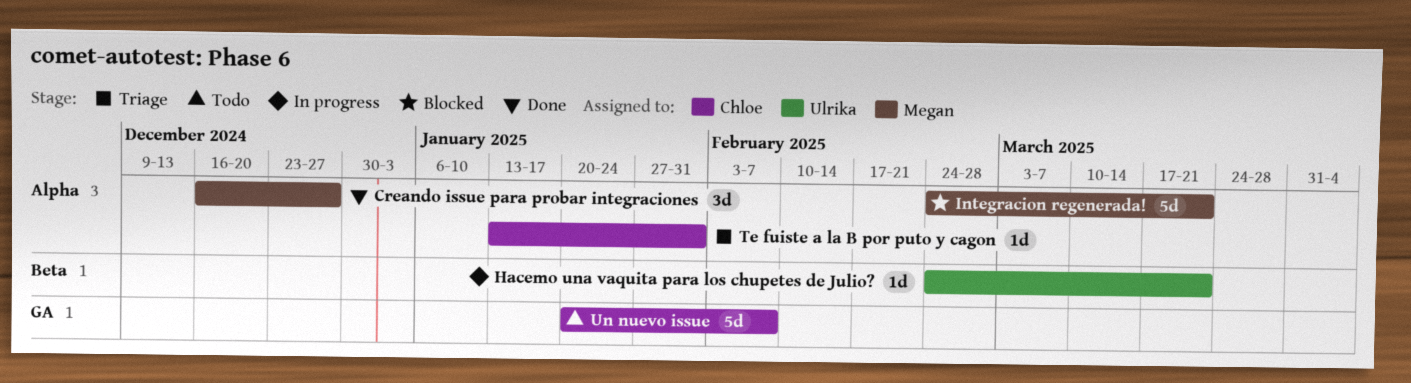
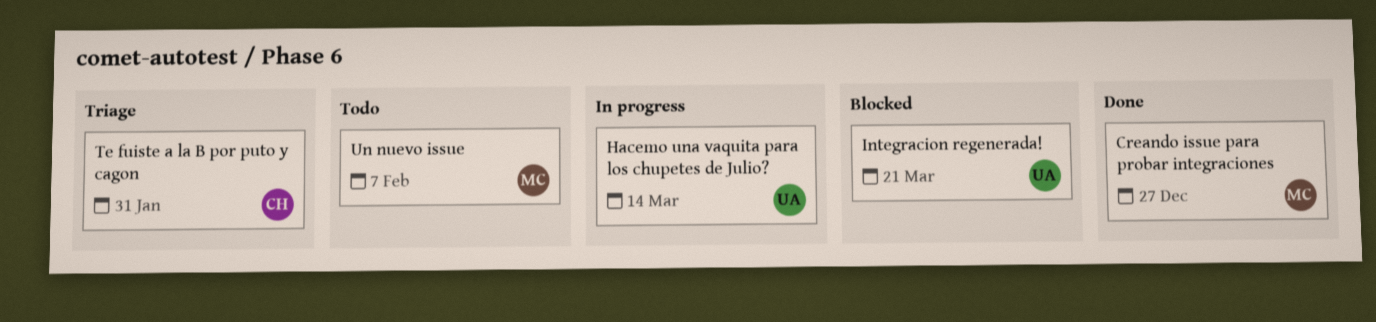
Hacemo una vaquita para los chupetes de Julio?, due: Mar 21 -> Mar 14
Integracion regenerada!, owner: Megan -> Ulrika
Un nuevo issue, owner: Chloe -> Megan

